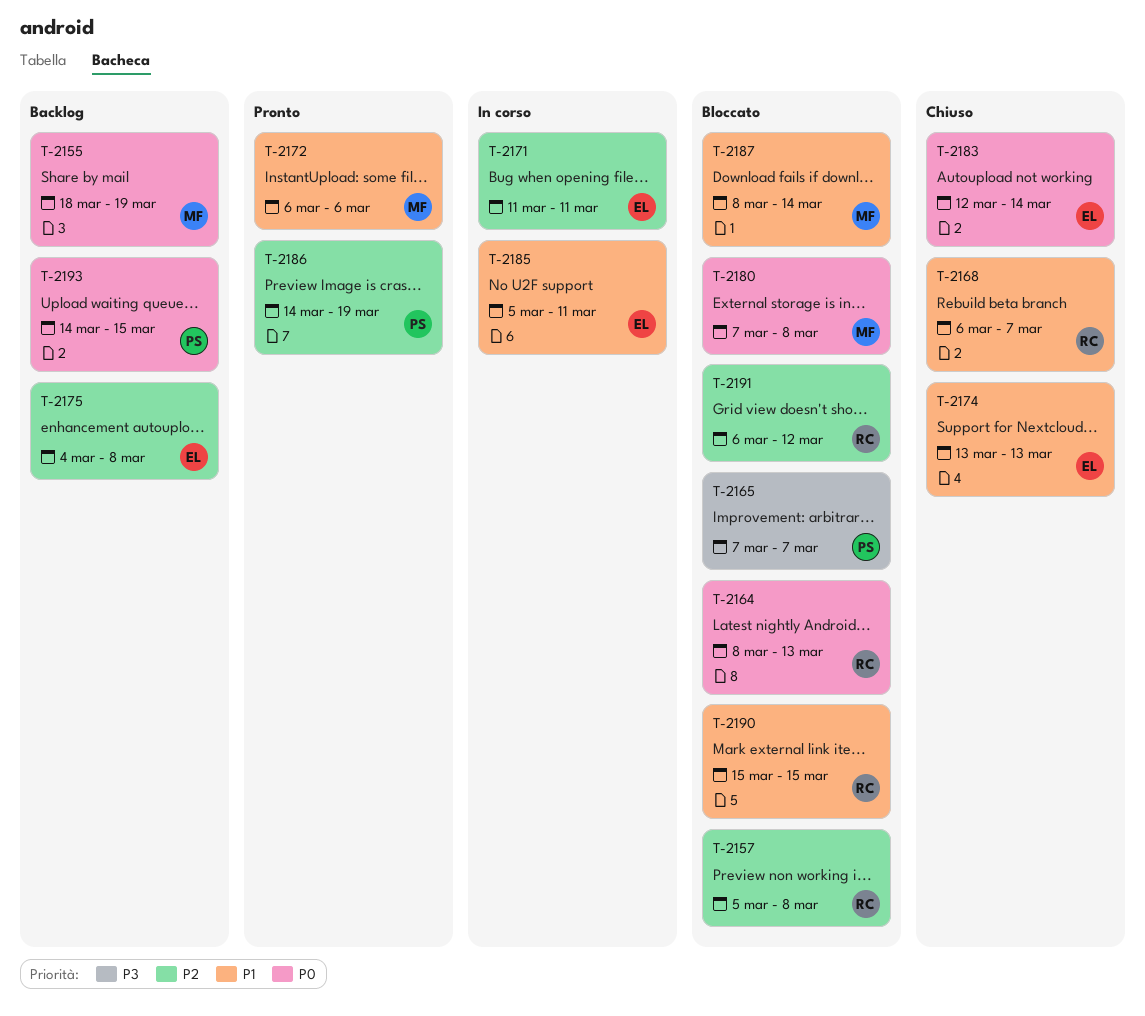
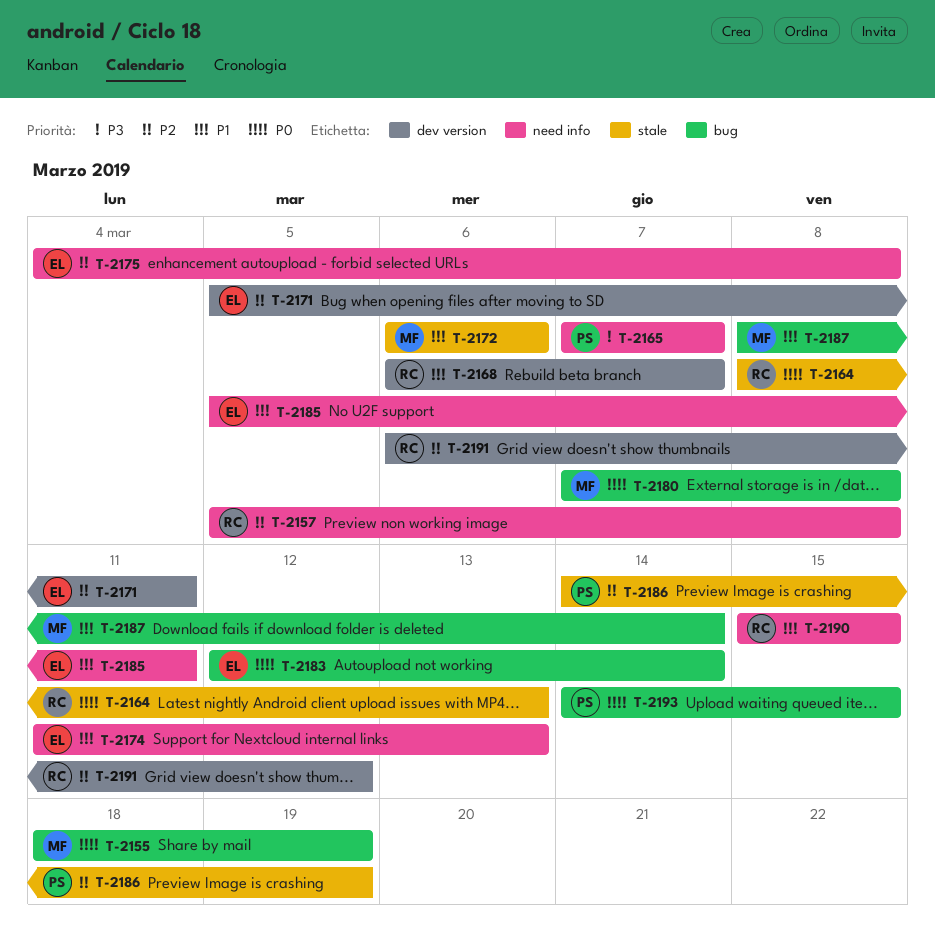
T-2171, start: Mar 11 -> Mar 5
T-2174, start: Mar 13 -> Mar 11

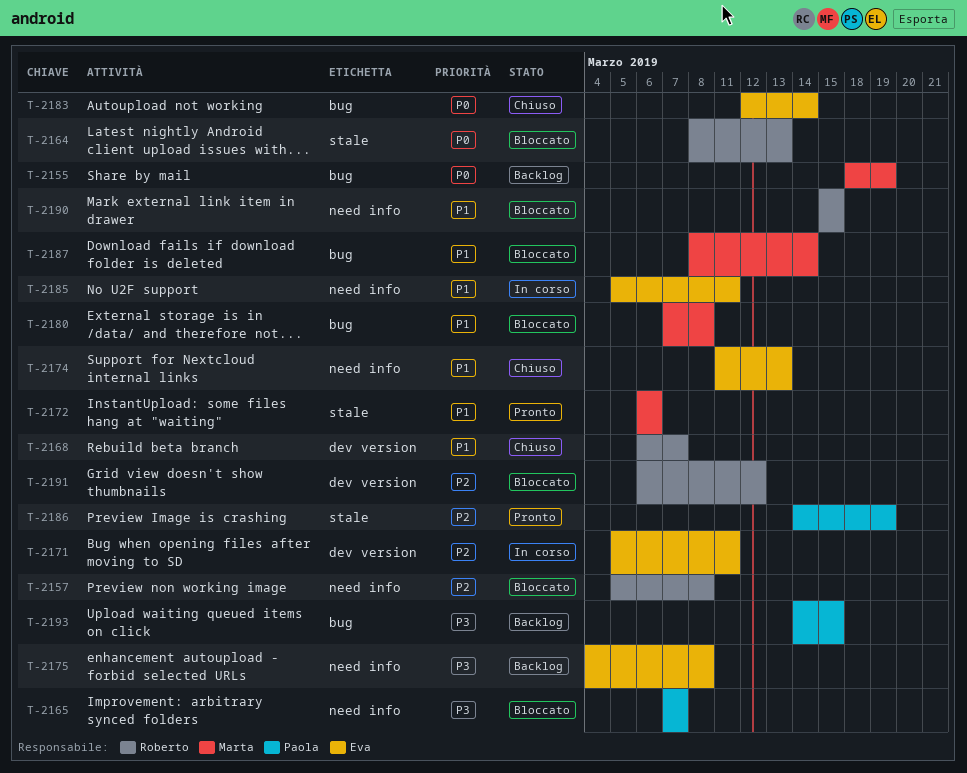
T-2175, priority: P2 -> P3
T-2180, priority: P0 -> P1
T-2193, priority: P0 -> P3

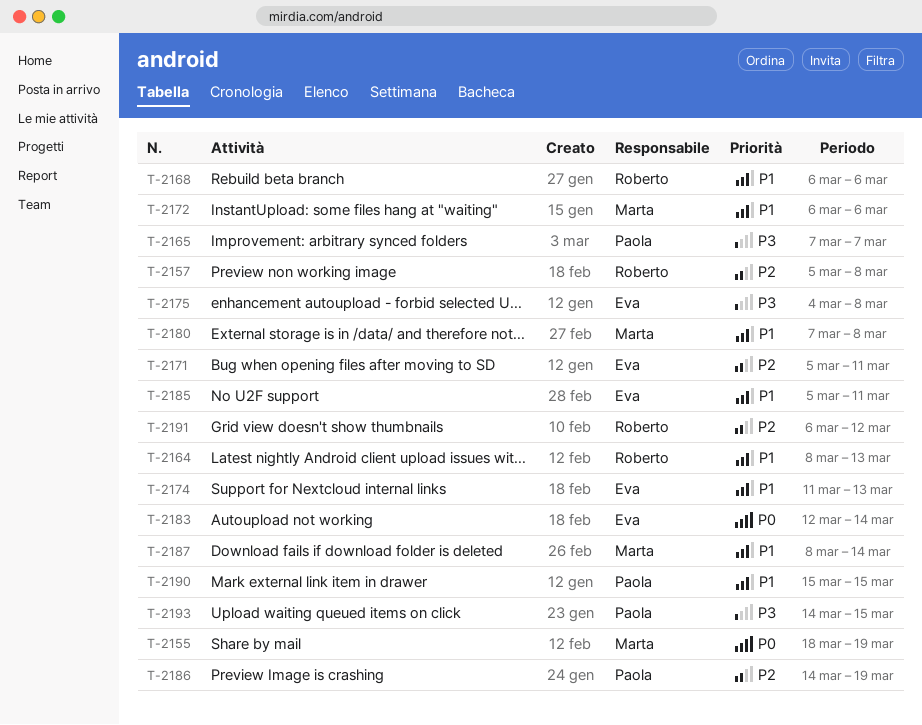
T-2164, priority: P0 -> P1
T-2168, due: Mar 7 -> Mar 6
T-2190, owner: Roberto -> Paola

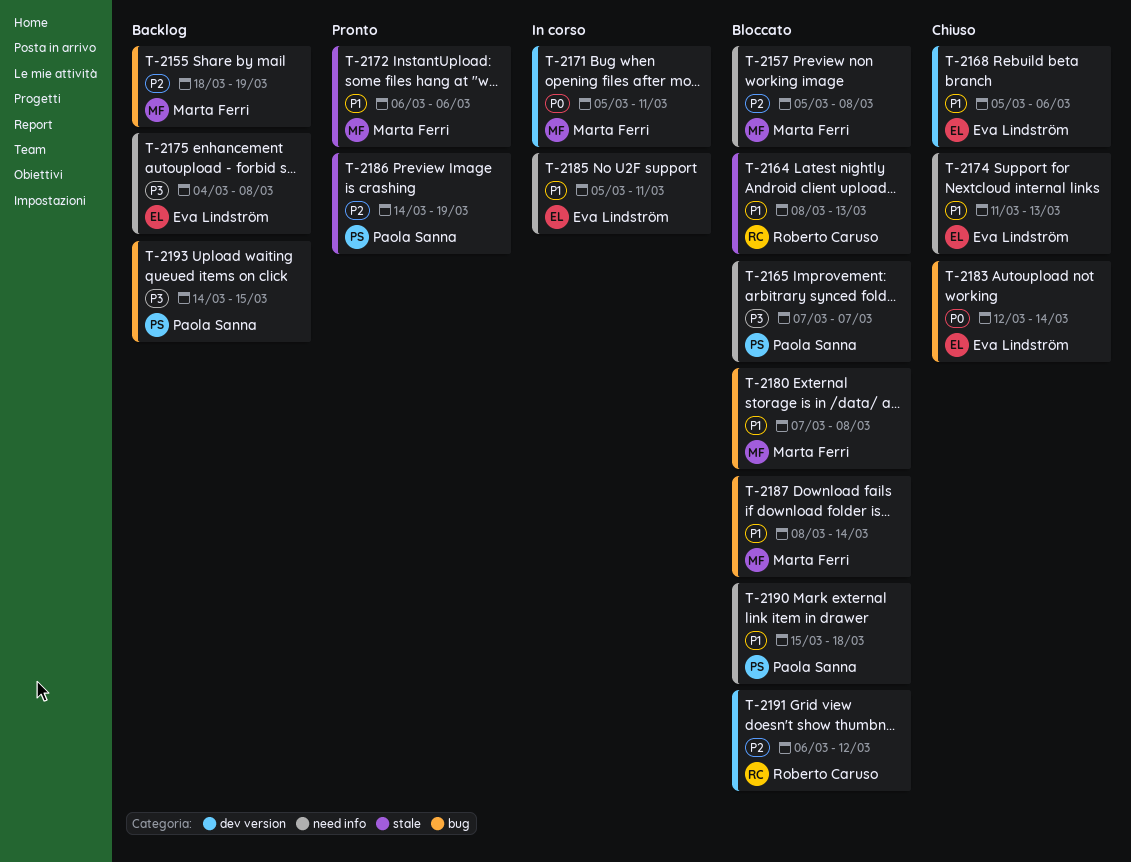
T-2155, priority: P0 -> P2
T-2157, owner: Roberto Caruso -> Marta Ferri
T-2168, owner: Roberto Caruso -> Eva Lindström
T-2168, start: Mar 6 -> Mar 5
T-2171, owner: Eva Lindström -> Marta Ferri
T-2171, priority: P2 -> P0
T-2190, due: Mar 15 -> Mar 18

